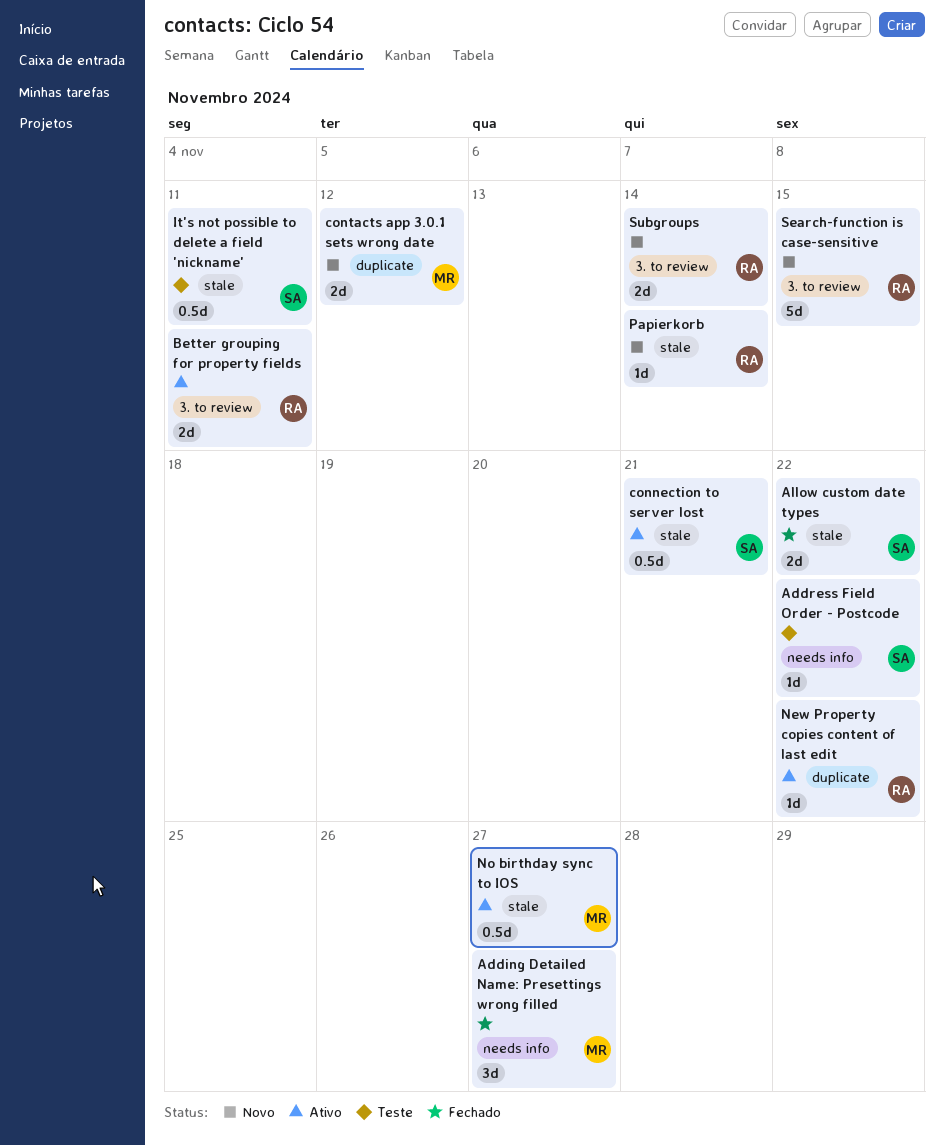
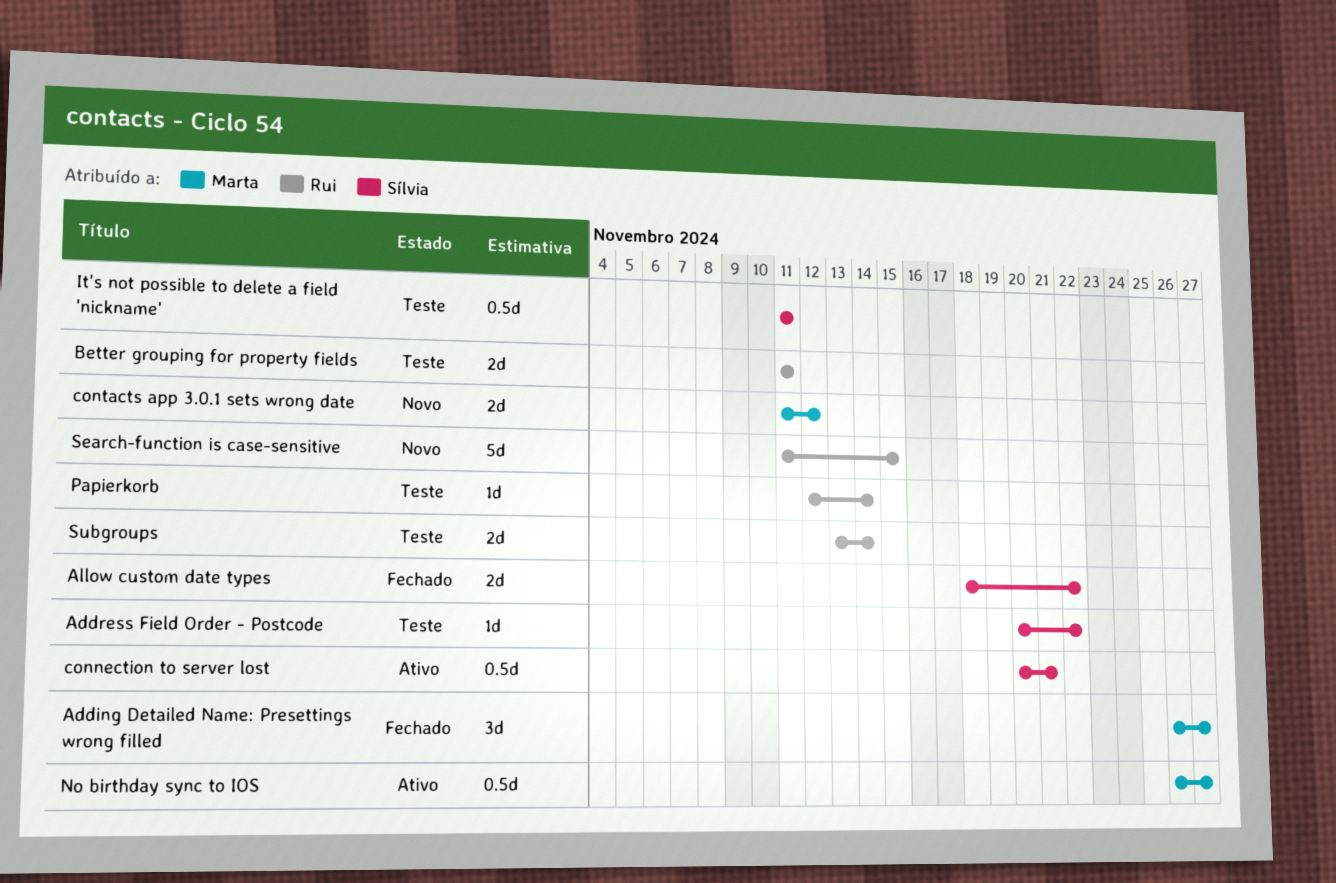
Better grouping for property fields, status: Ativo -> Teste
New Property copies content of last edit: present -> none
Papierkorb, status: Novo -> Teste
Subgroups, status: Novo -> Teste

